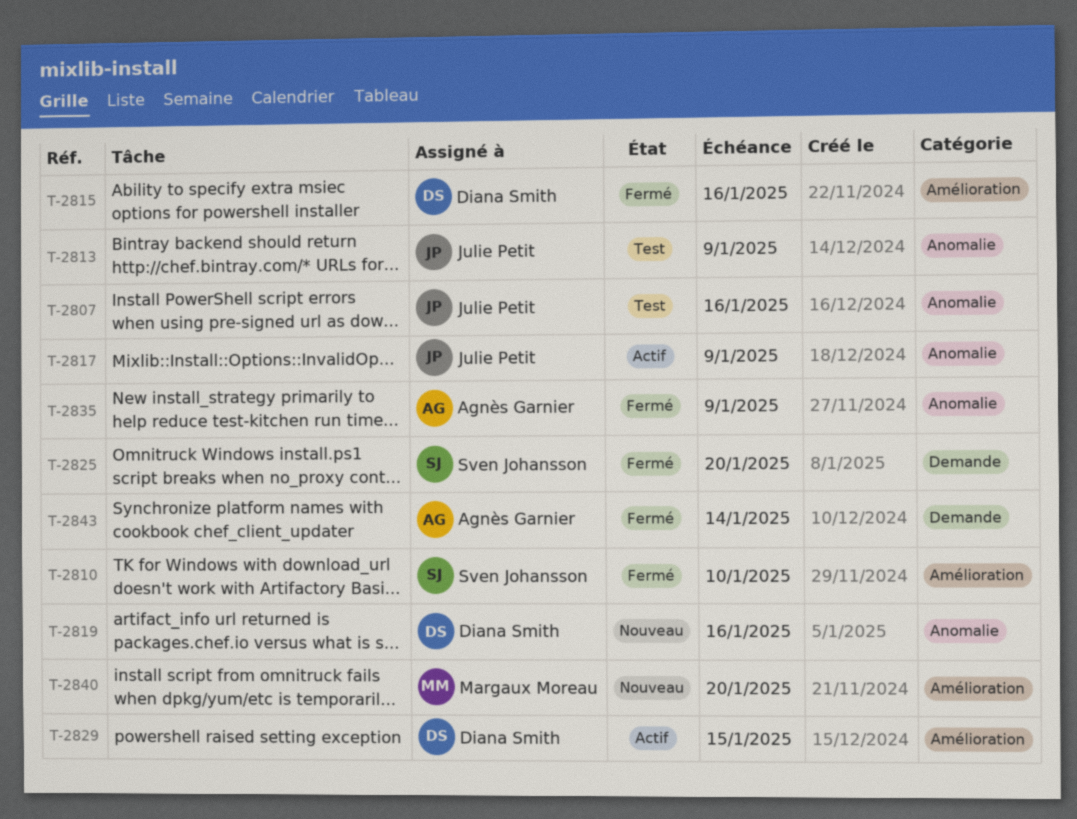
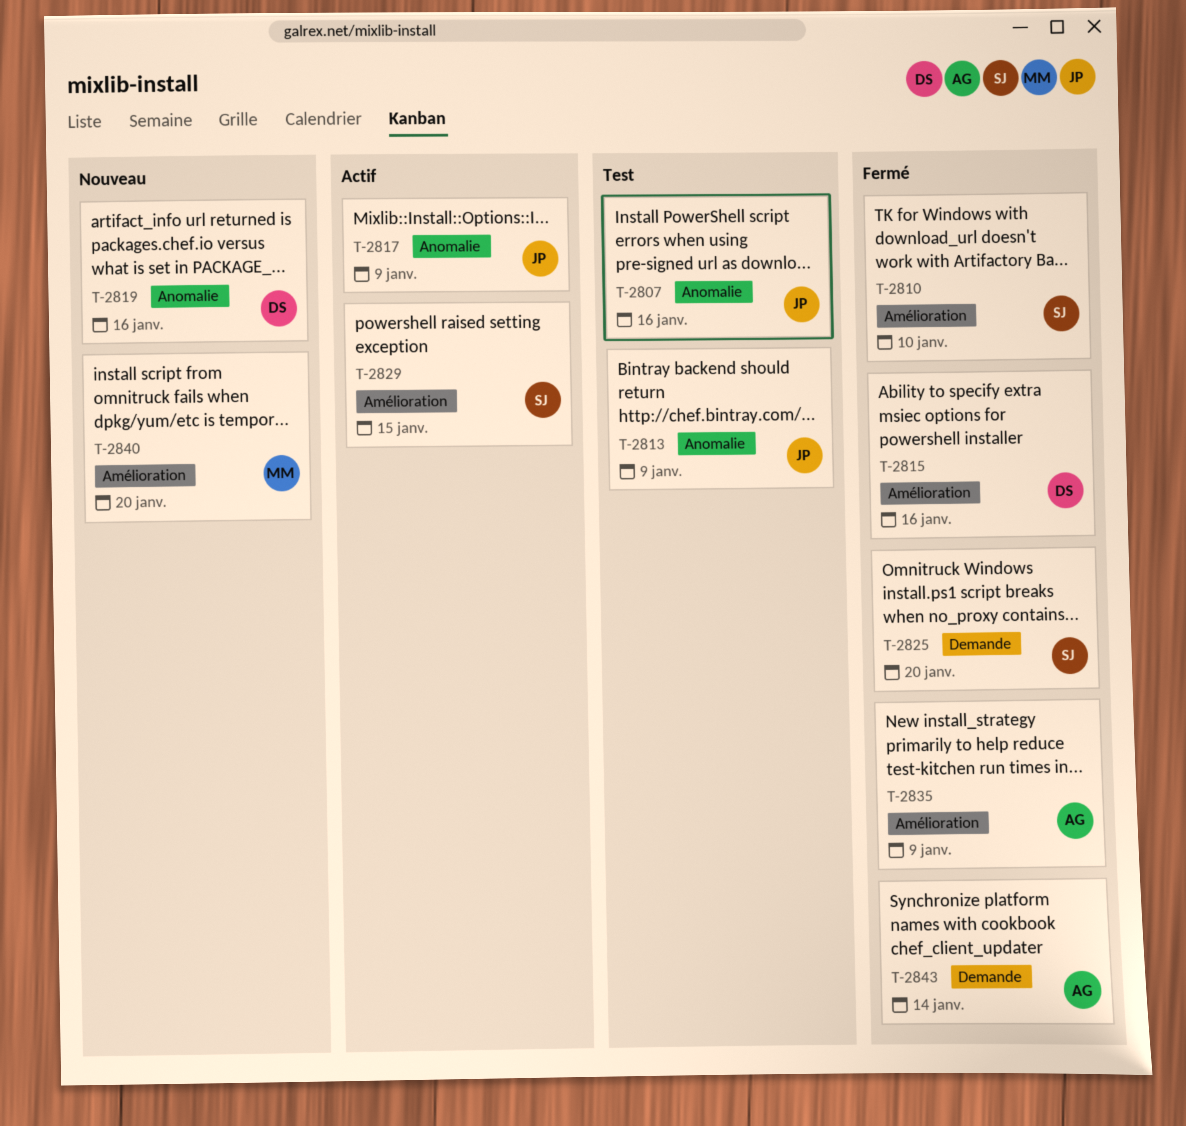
T-2829, owner: Diana Smith -> Sven Johansson
T-2835, label: Anomalie -> Amélioration

